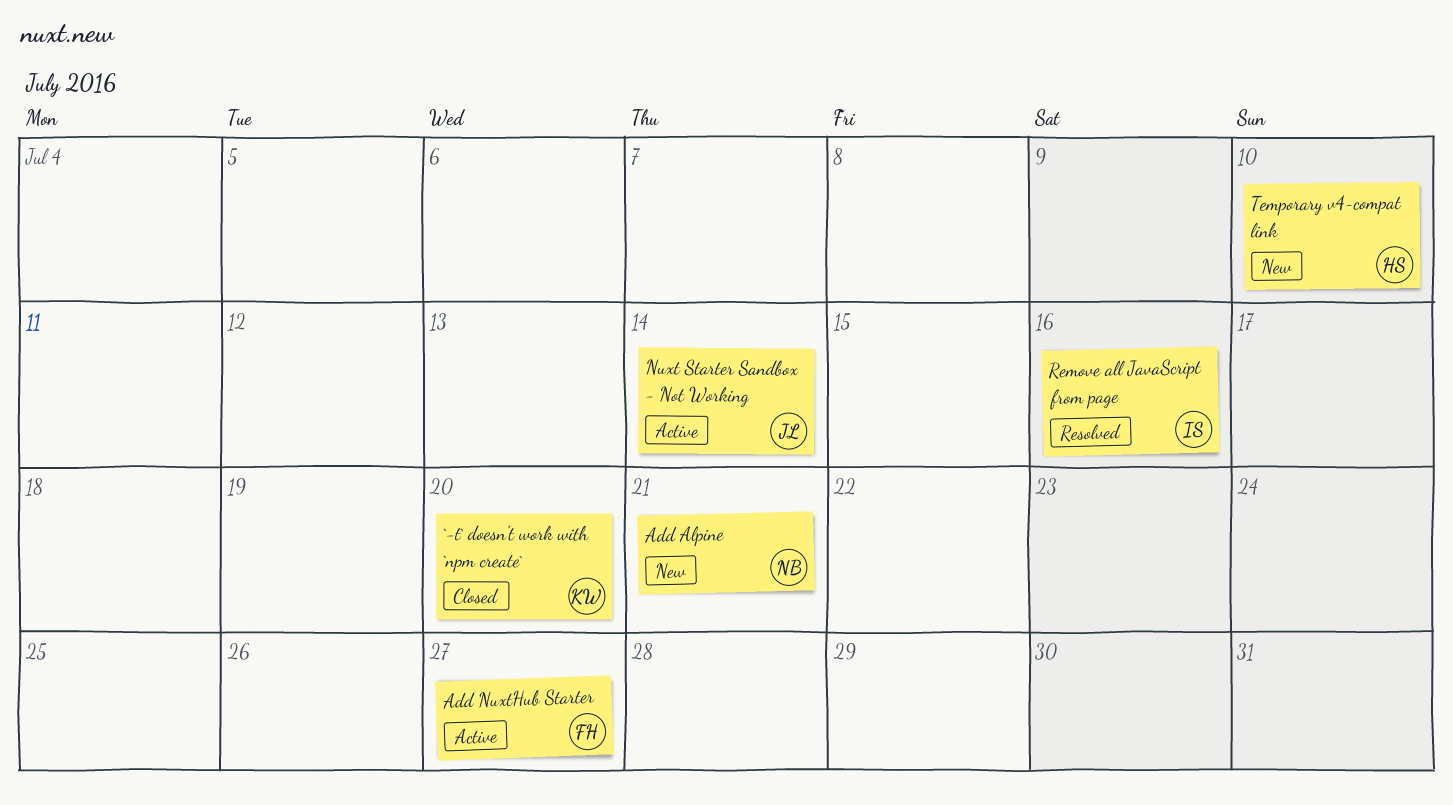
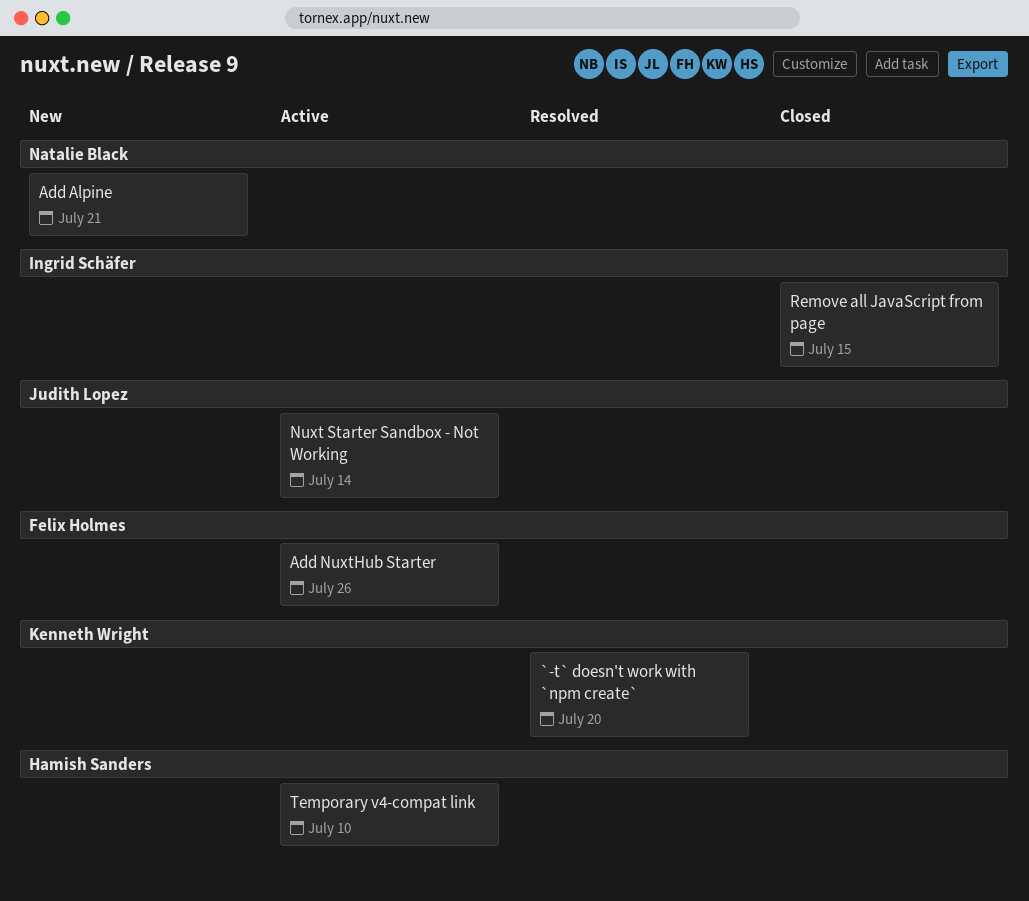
`-t` doesn't work with `npm create`, status: Closed -> Resolved
Add NuxtHub Starter, due: Jul 27 -> Jul 26
Remove all JavaScript from page, status: Resolved -> Closed
Remove all JavaScript from page, due: Jul 16 -> Jul 15
Temporary v4-compat link, status: New -> Active

